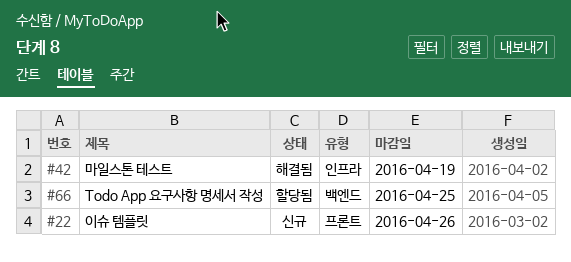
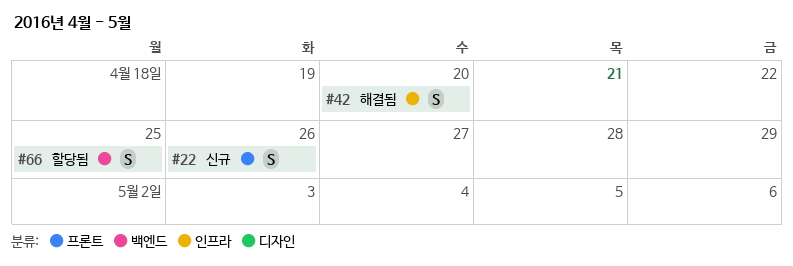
#42, due: Apr 19 -> Apr 20

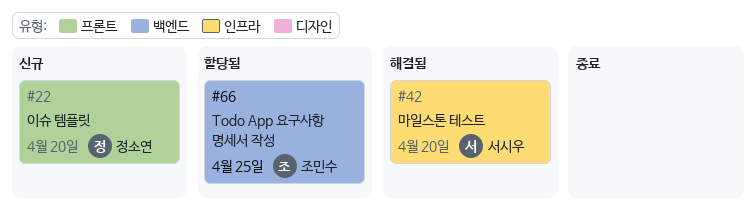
#22, due: Apr 26 -> Apr 20

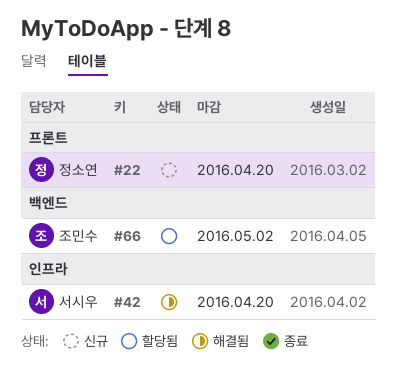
#66, due: Apr 25 -> May 2

